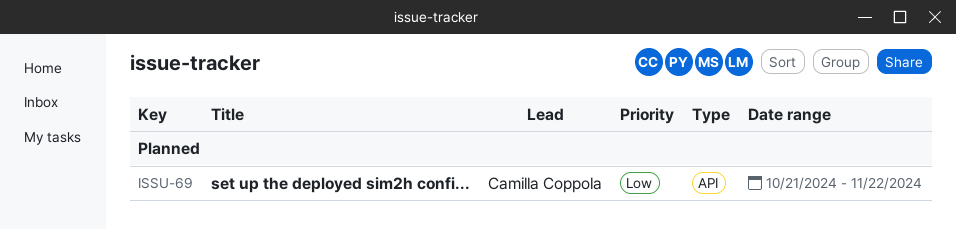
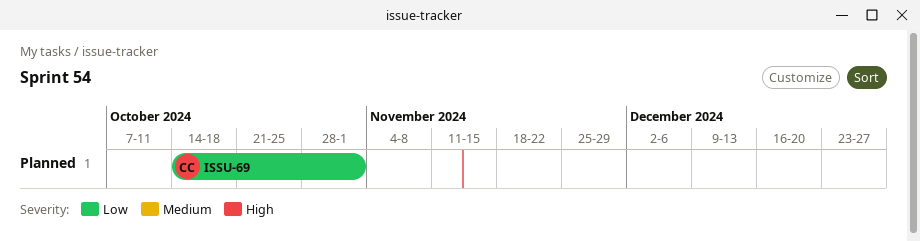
ISSU-69, start: Oct 21 -> Oct 14
ISSU-69, due: Nov 22 -> Nov 1

